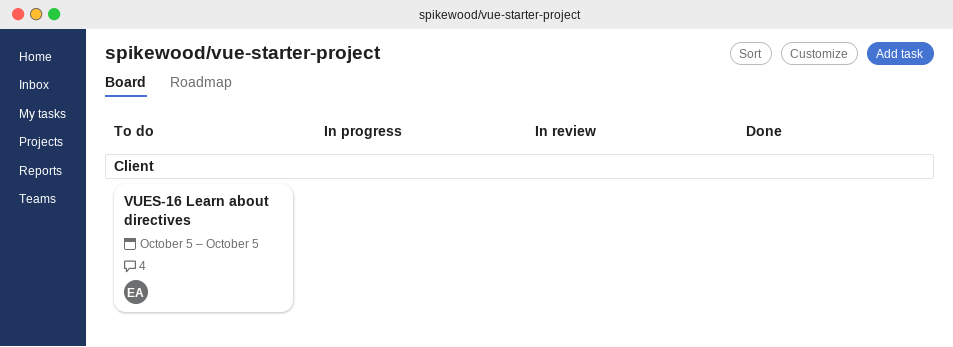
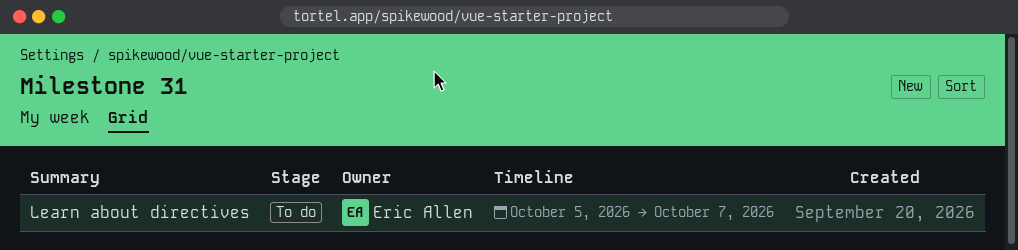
Learn about directives, due: Oct 5 -> Oct 7

